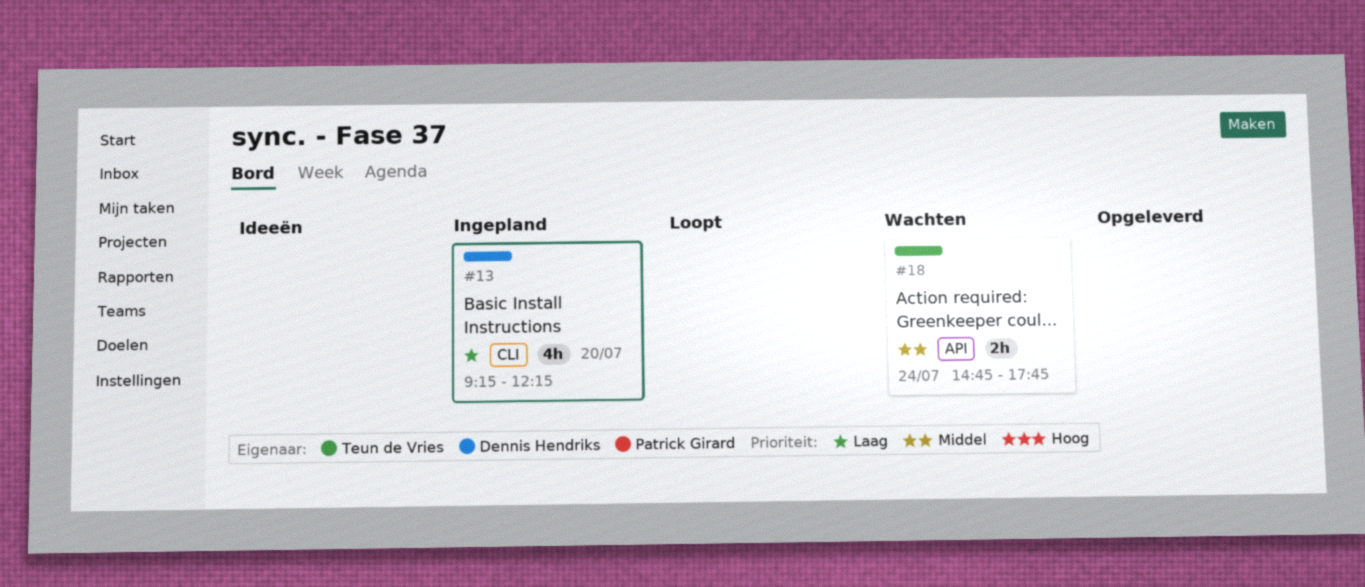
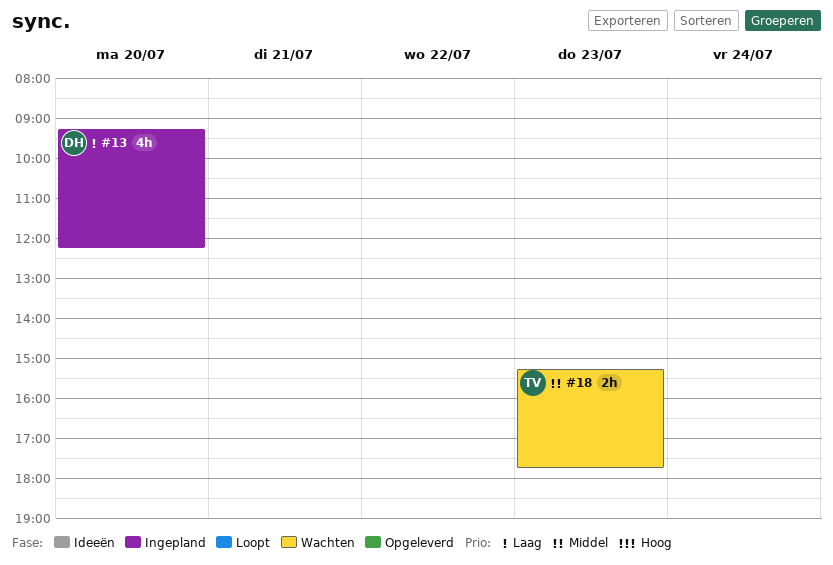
#18, day: Jul 24 -> Jul 23
#18, begins: 14:45 -> 15:15

